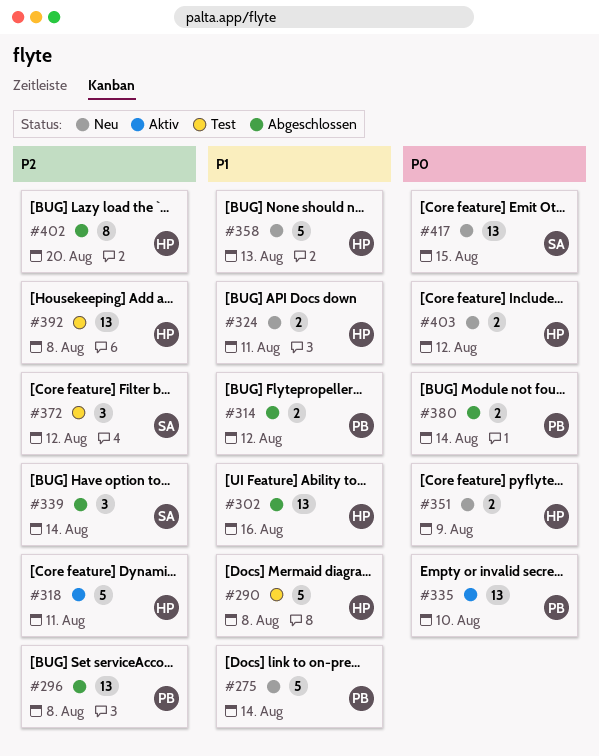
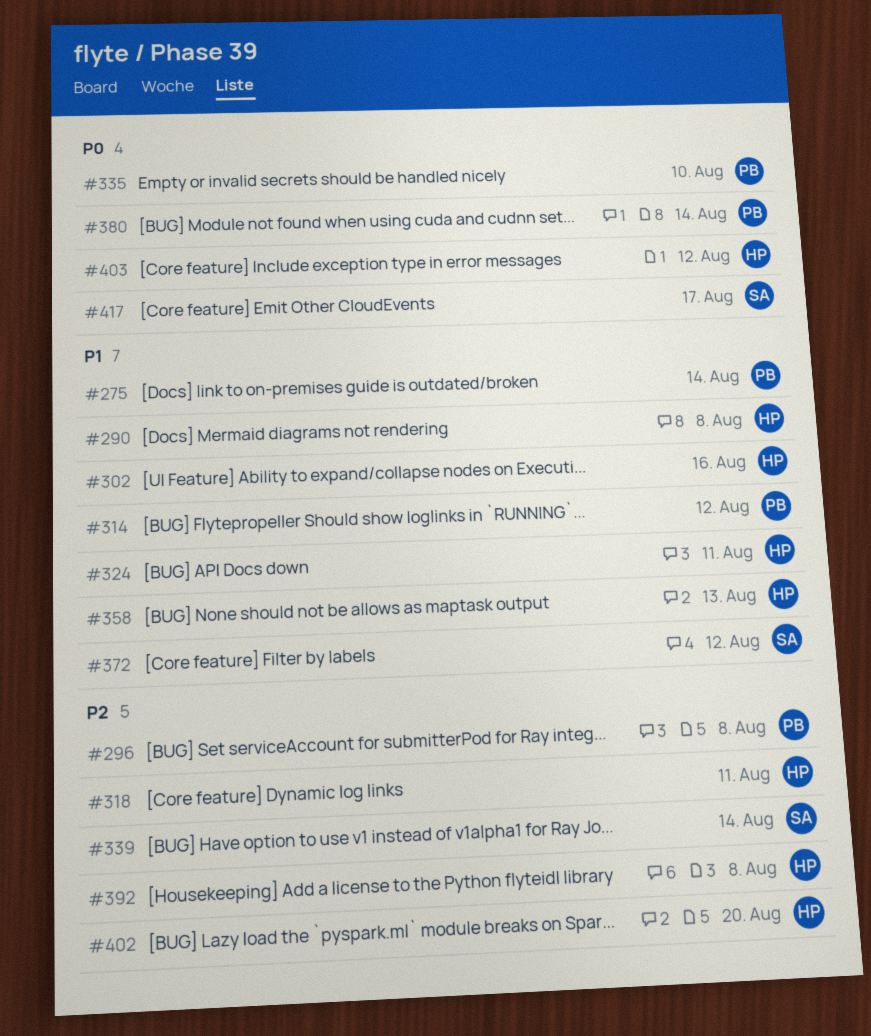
#351: present -> none
#372, priority: P2 -> P1
#417, due: Aug 15 -> Aug 17

